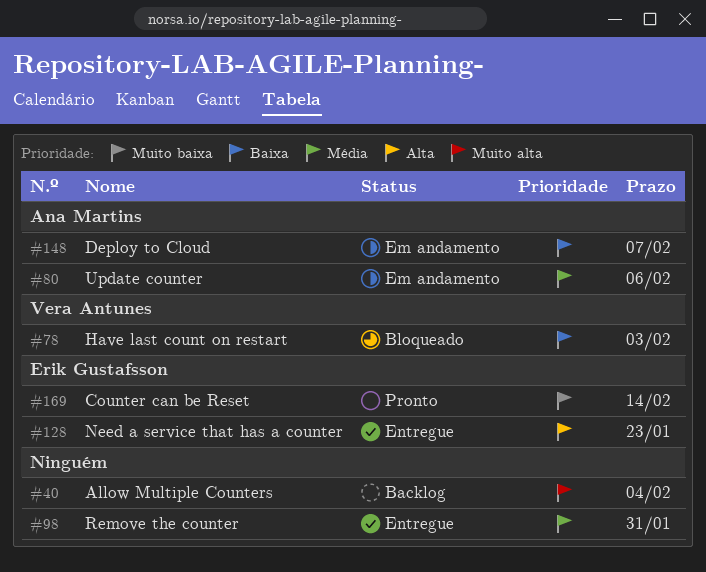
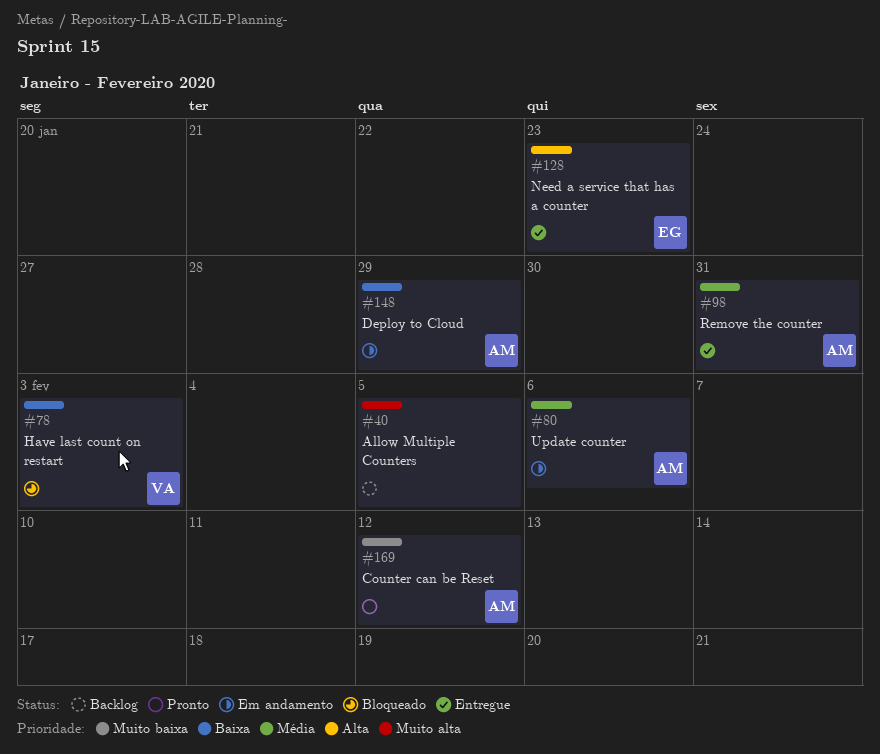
#40, due: Feb 4 -> Feb 5
#98, owner: none -> Ana Martins
#148, due: Feb 7 -> Jan 29
#169, owner: Erik Gustafsson -> Ana Martins
#169, due: Feb 14 -> Feb 12

